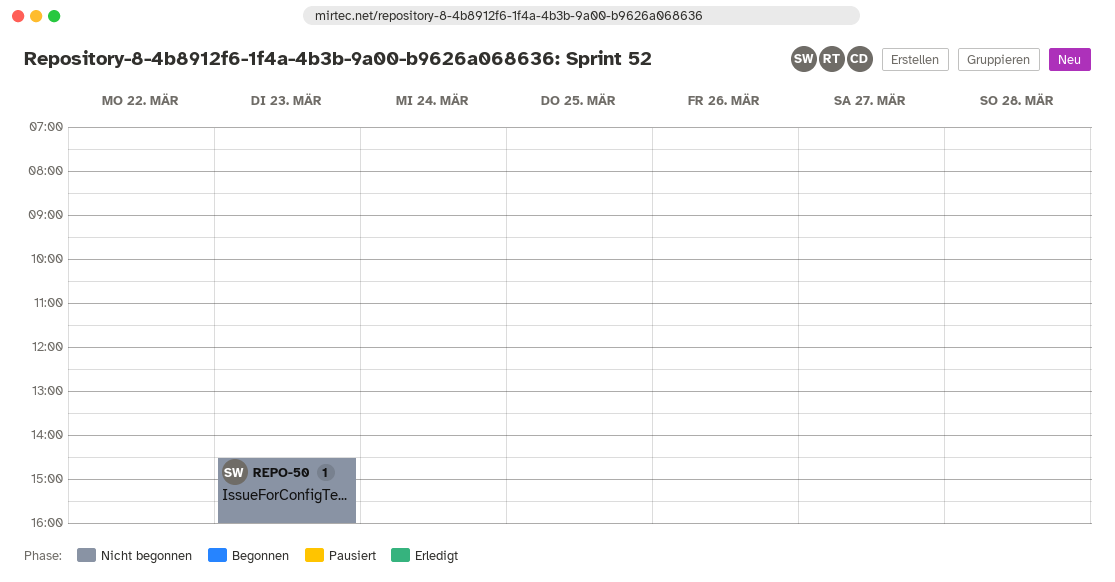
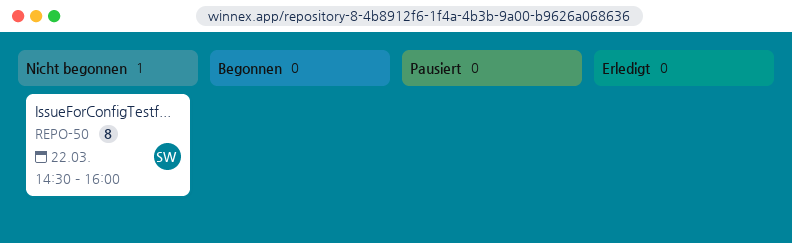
REPO-50, estimate: 1 -> 8
REPO-50, day: Mar 23 -> Mar 22

